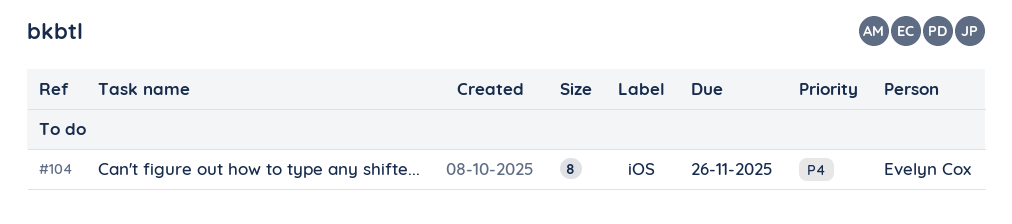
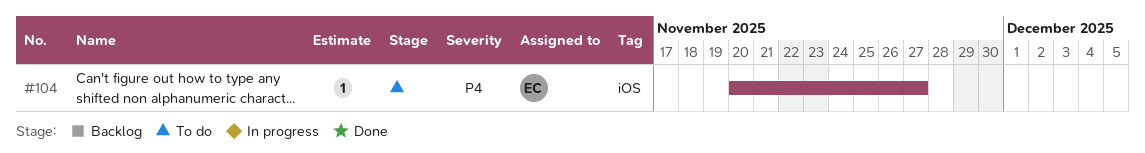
#104, estimate: 8 -> 1
#104, due: Nov 26 -> Nov 27

